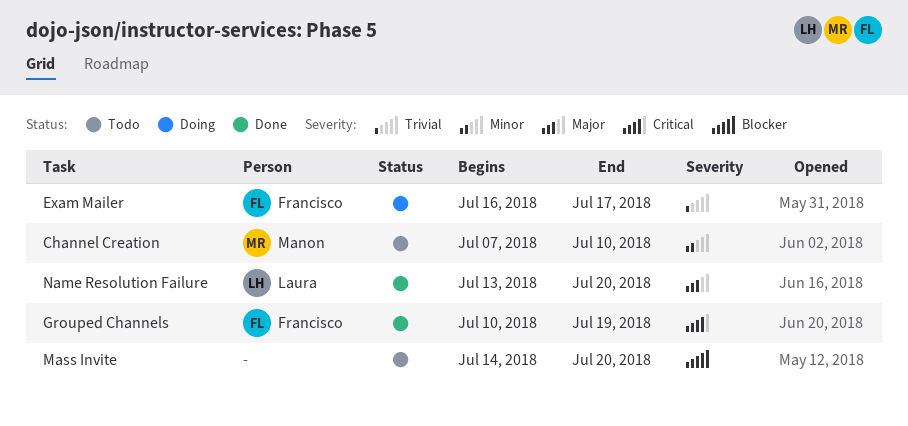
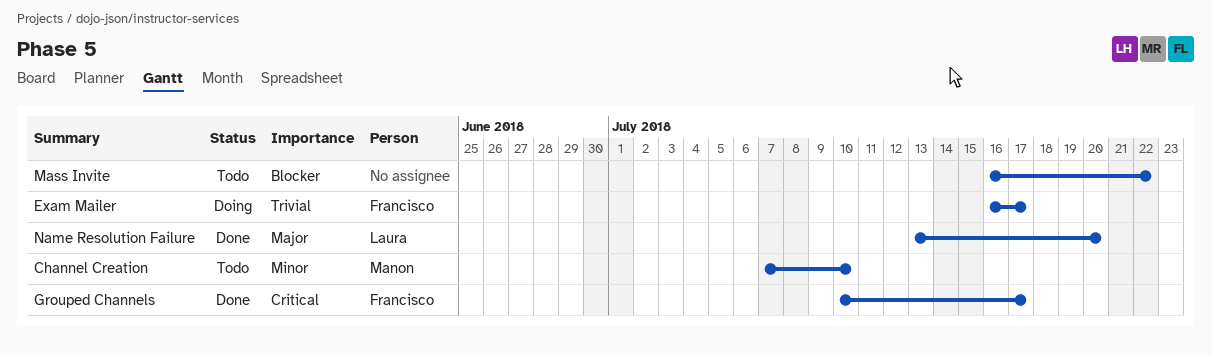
Grouped Channels, due: Jul 19 -> Jul 17
Mass Invite, start: Jul 14 -> Jul 16
Mass Invite, due: Jul 20 -> Jul 22

